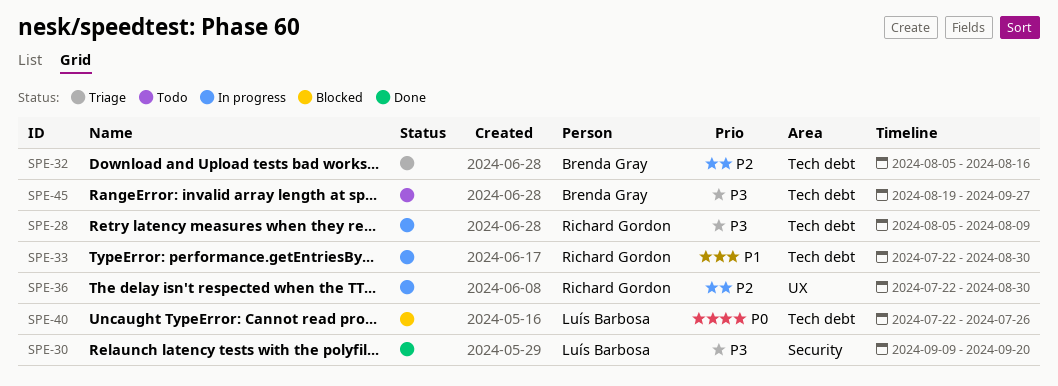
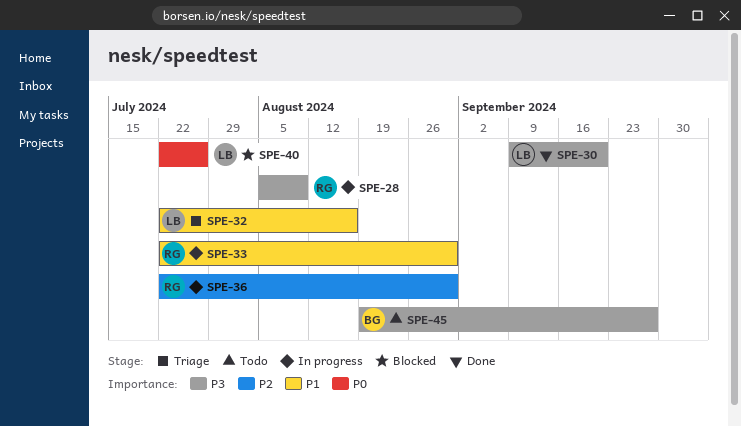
SPE-32, owner: Brenda Gray -> Luís Barbosa
SPE-32, priority: P2 -> P1
SPE-32, start: Aug 5 -> Jul 22

